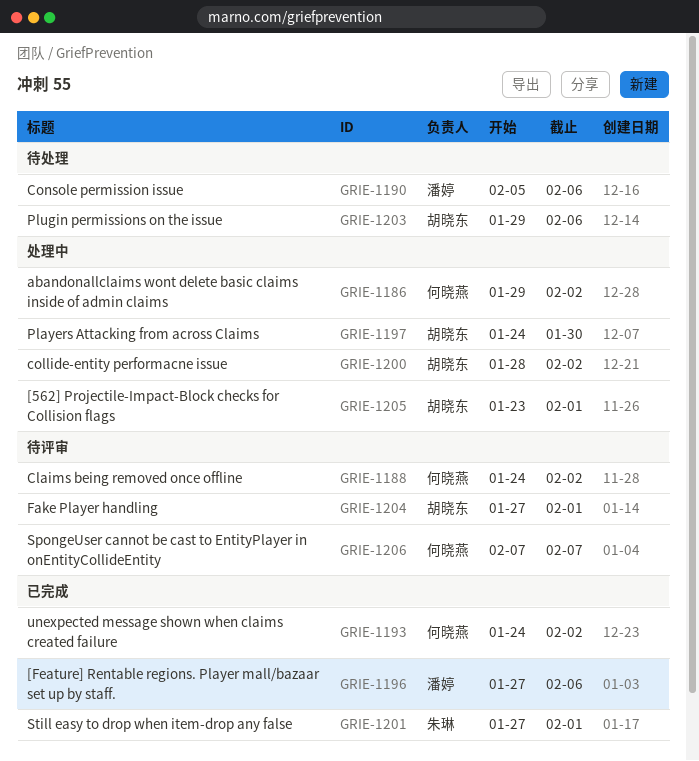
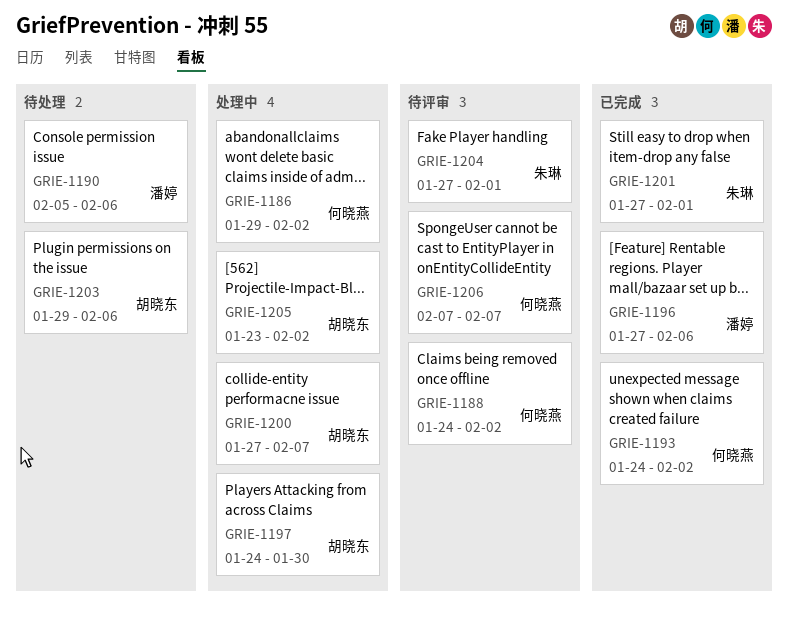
GRIE-1200, start: Jan 28 -> Jan 27
GRIE-1200, due: Feb 2 -> Feb 7
GRIE-1204, owner: 胡晓东 -> 朱琳
GRIE-1205, due: Feb 1 -> Feb 2

